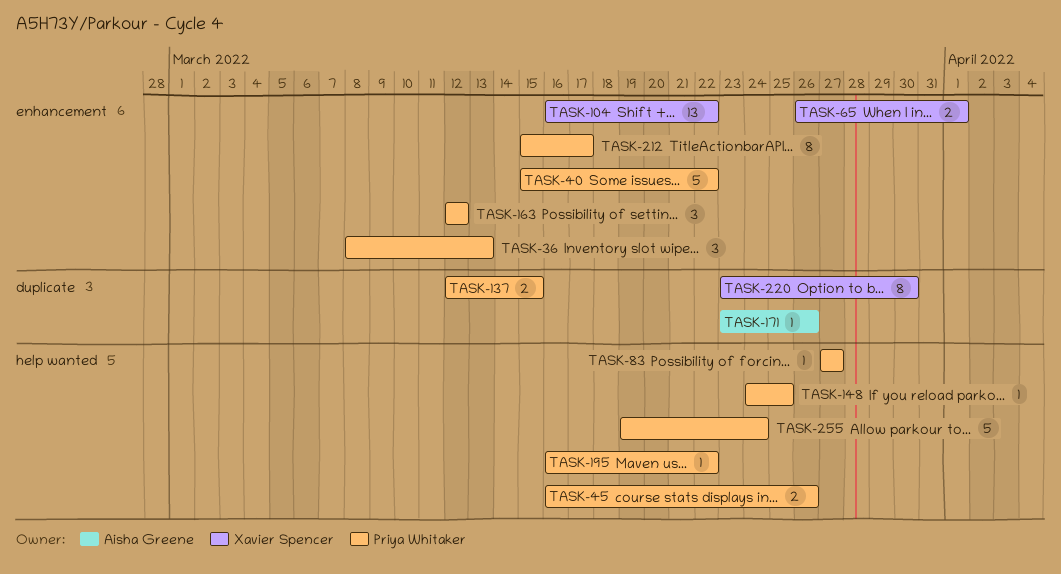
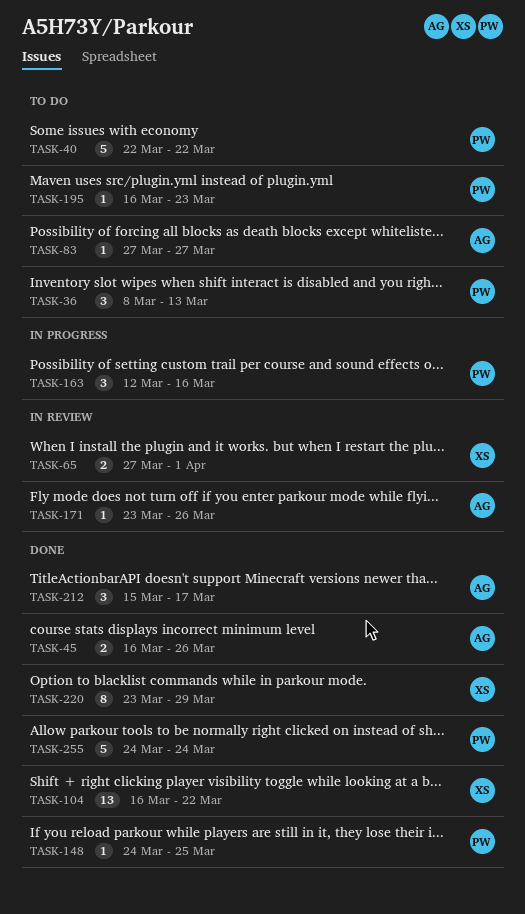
TASK-40, start: Mar 15 -> Mar 22
TASK-45, owner: Priya Whitaker -> Aisha Greene
TASK-65, start: Mar 26 -> Mar 27
TASK-83, owner: Priya Whitaker -> Aisha Greene
TASK-137: present -> none
TASK-163, due: Mar 12 -> Mar 16
TASK-195, due: Mar 22 -> Mar 23
TASK-212, owner: Priya Whitaker -> Aisha Greene
TASK-212, estimate: 8 -> 3
TASK-220, due: Mar 30 -> Mar 29
TASK-255, start: Mar 19 -> Mar 24

